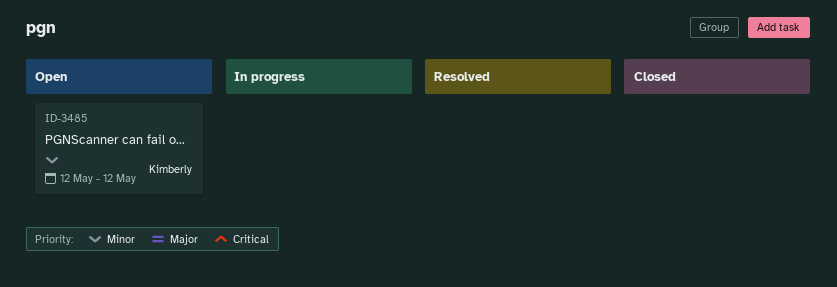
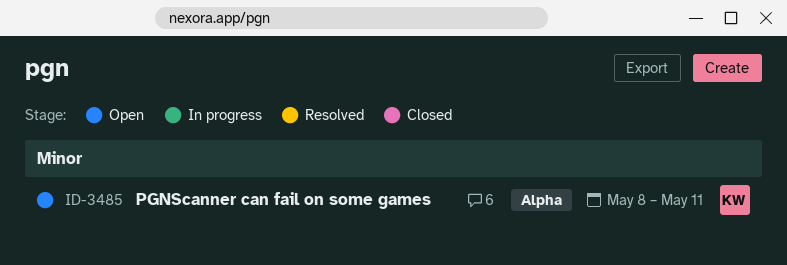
ID-3485, start: May 12 -> May 8
ID-3485, due: May 12 -> May 11

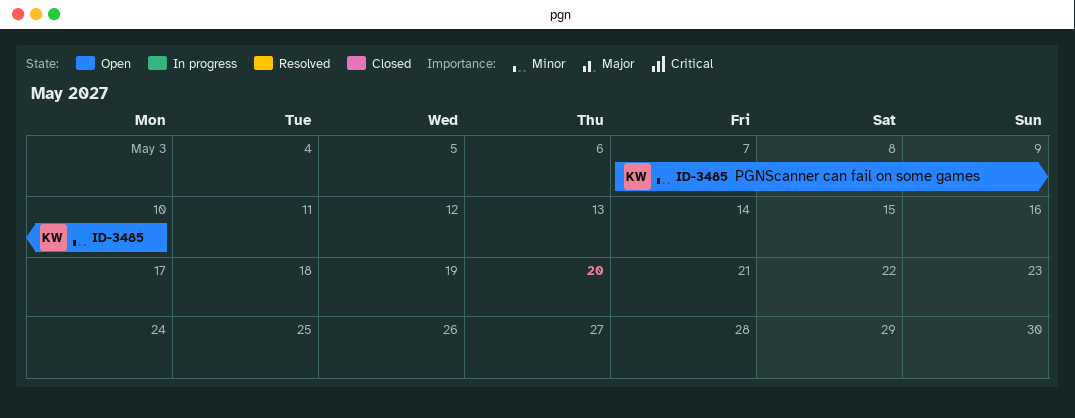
ID-3485, start: May 8 -> May 7
ID-3485, due: May 11 -> May 10

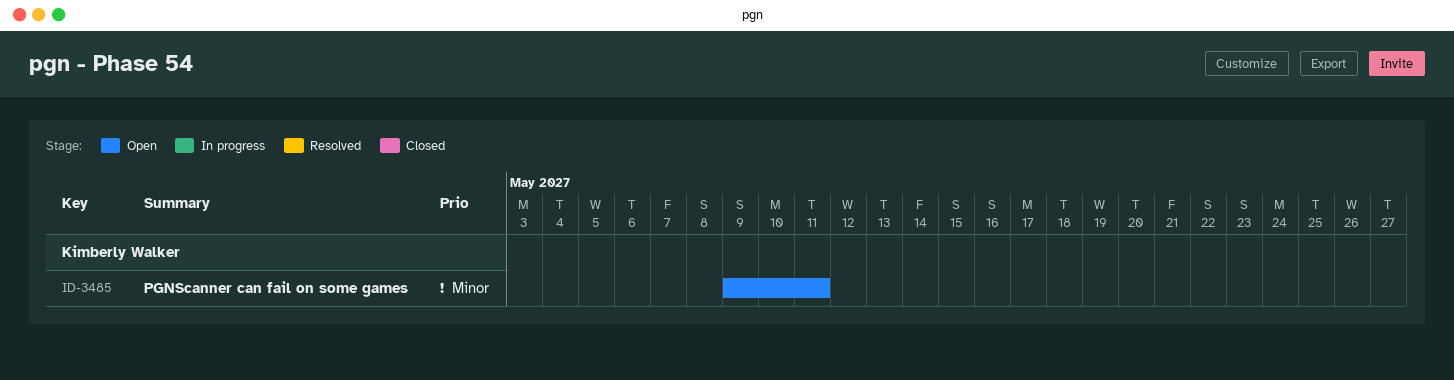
ID-3485, start: May 7 -> May 9
ID-3485, due: May 10 -> May 11

